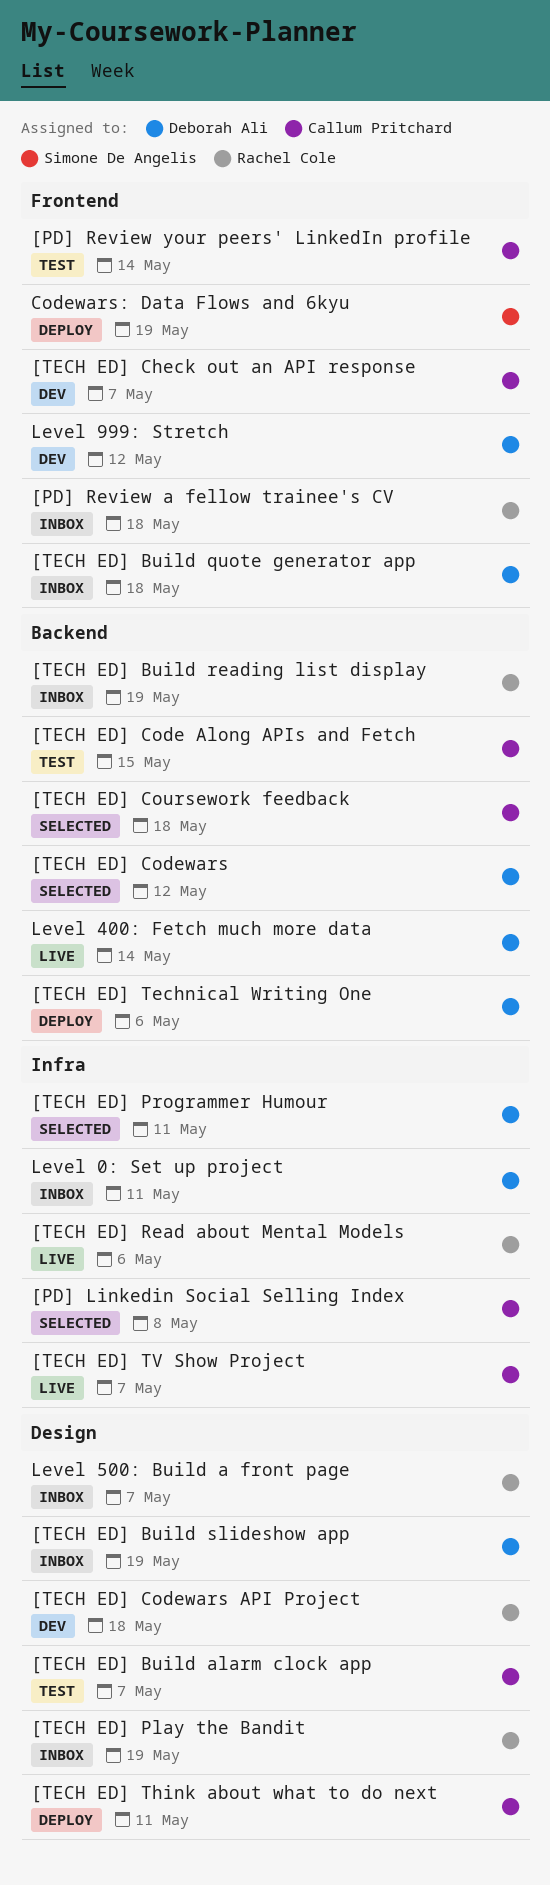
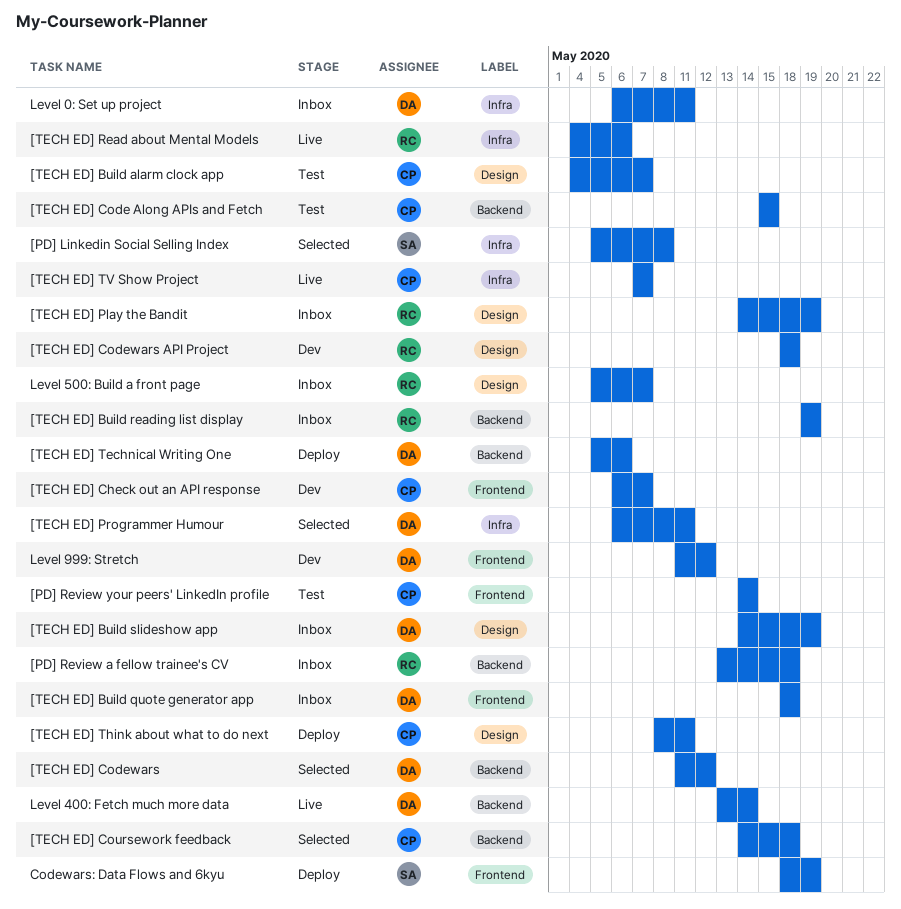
[PD] Linkedin Social Selling Index, owner: Callum Pritchard -> Simone De Angelis
[PD] Review a fellow trainee's CV, label: Frontend -> Backend

